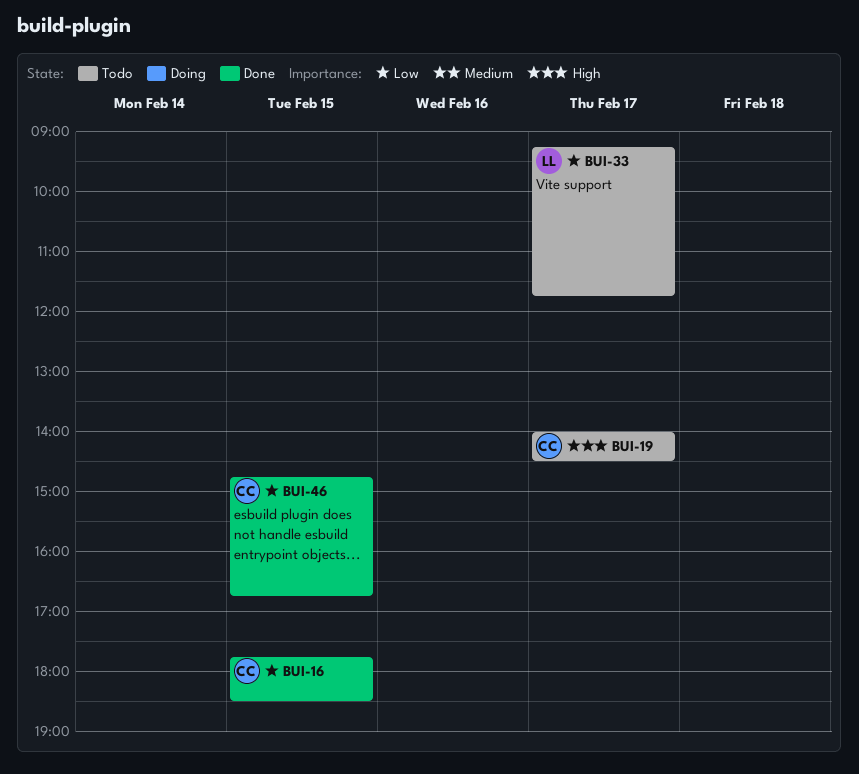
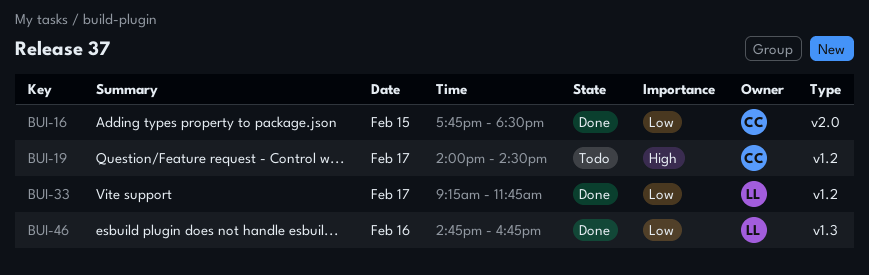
BUI-33, status: Todo -> Done
BUI-46, owner: CC -> LL
BUI-46, day: Feb 15 -> Feb 16

